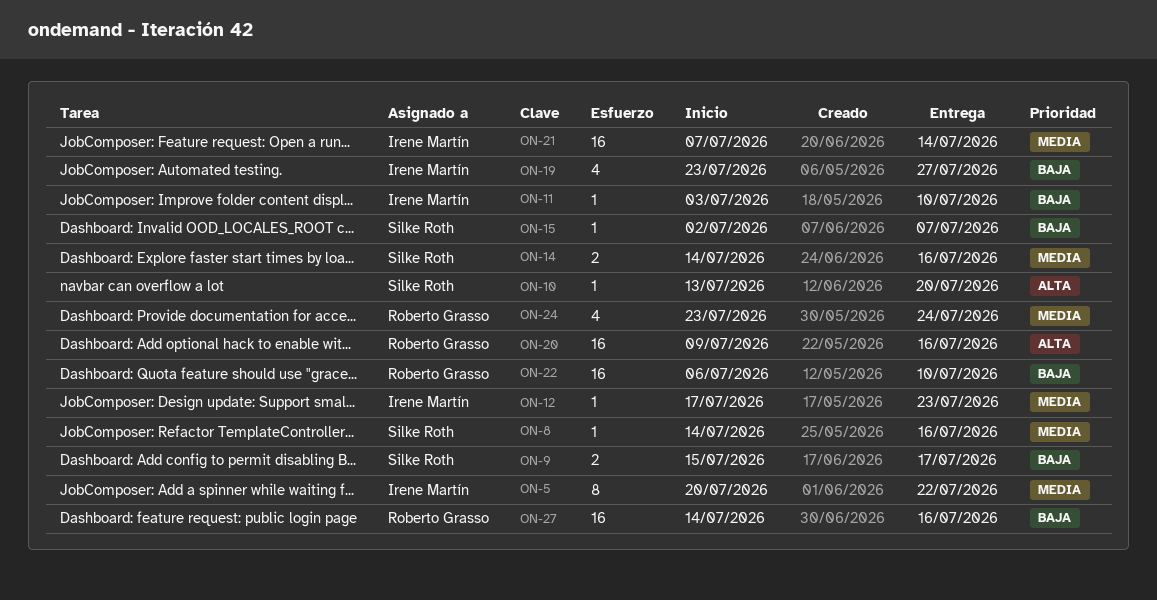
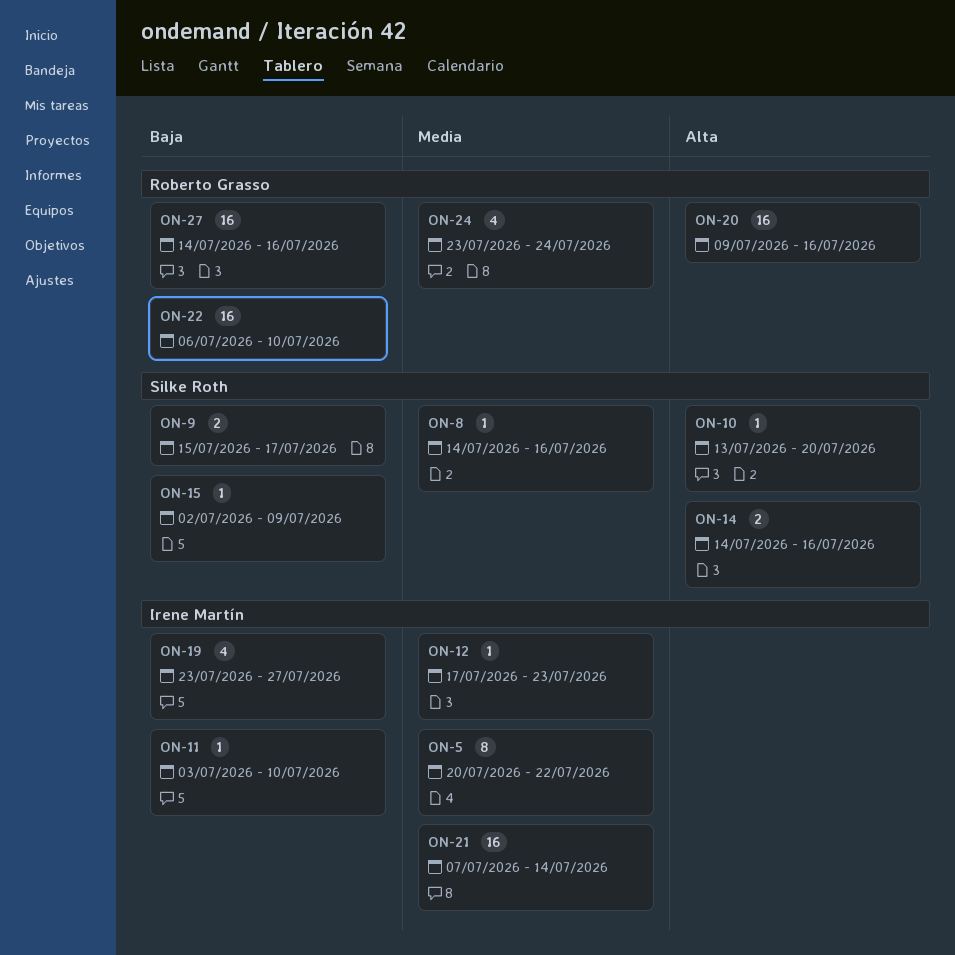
ON-14, priority: Media -> Alta
ON-15, due: Jul 7 -> Jul 9

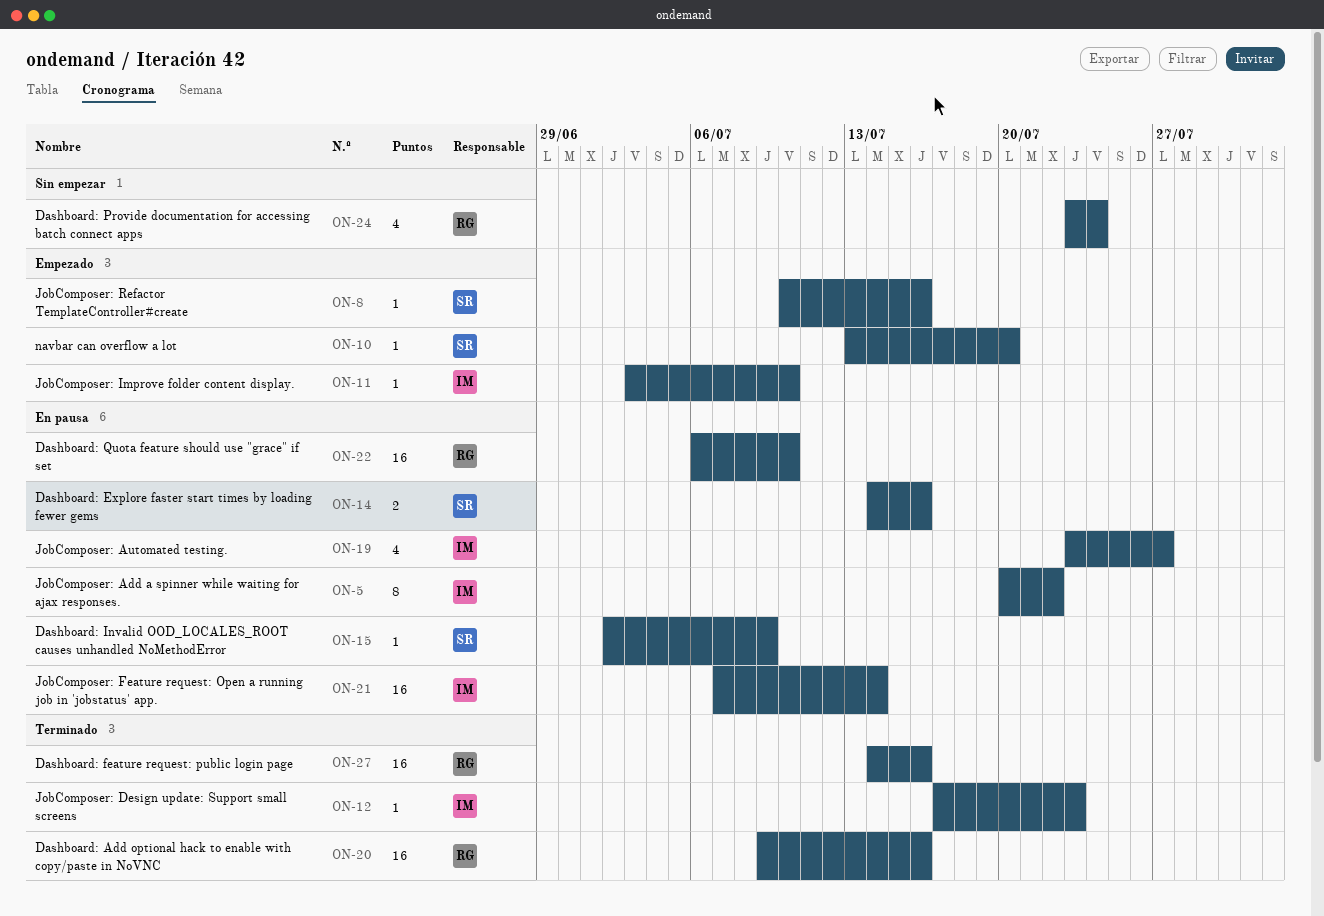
ON-8, start: Jul 14 -> Jul 10
ON-9: present -> none

